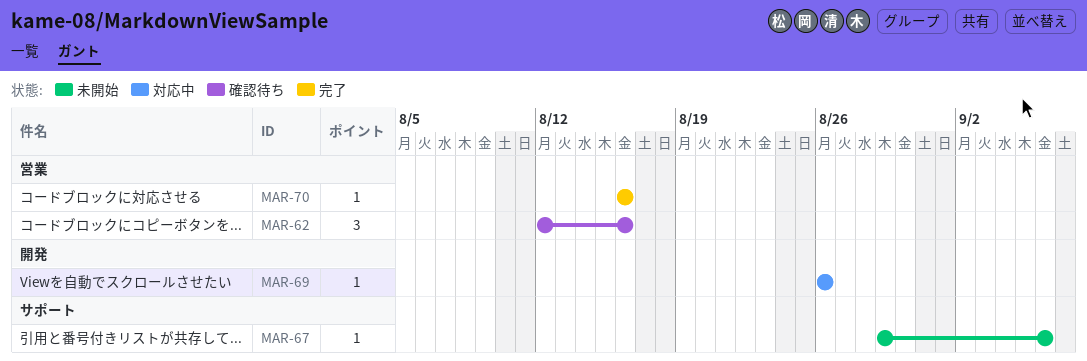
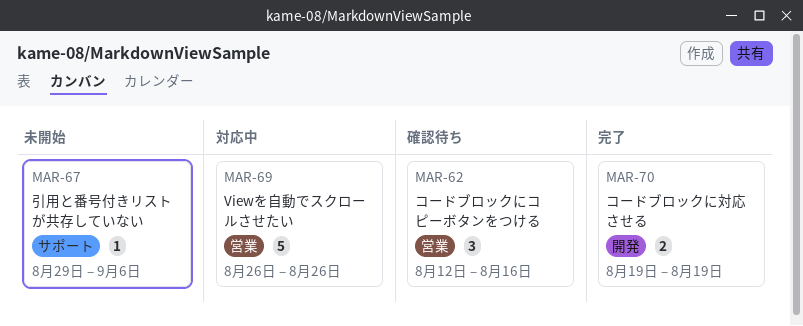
MAR-69, label: 開発 -> 営業
MAR-69, estimate: 1 -> 5
MAR-70, label: 営業 -> 開発
MAR-70, estimate: 1 -> 2
MAR-70, start: Aug 16 -> Aug 19
MAR-70, due: Aug 16 -> Aug 19

